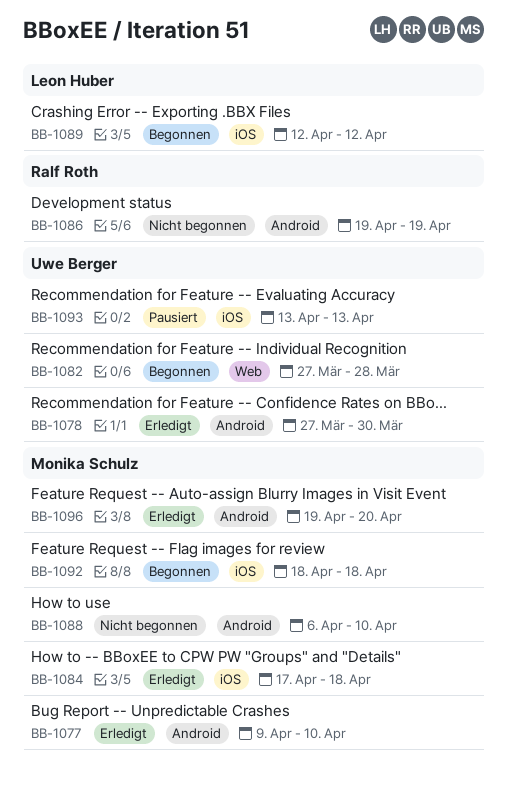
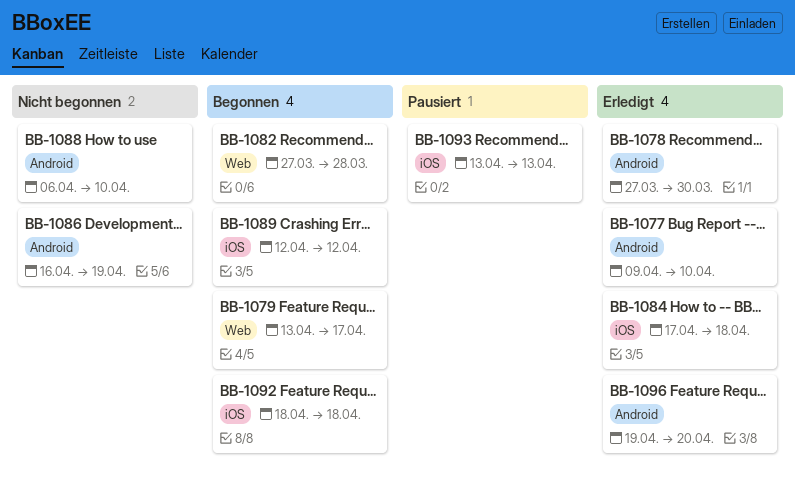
BB-1079: none -> present
BB-1086, start: Apr 19 -> Apr 16

